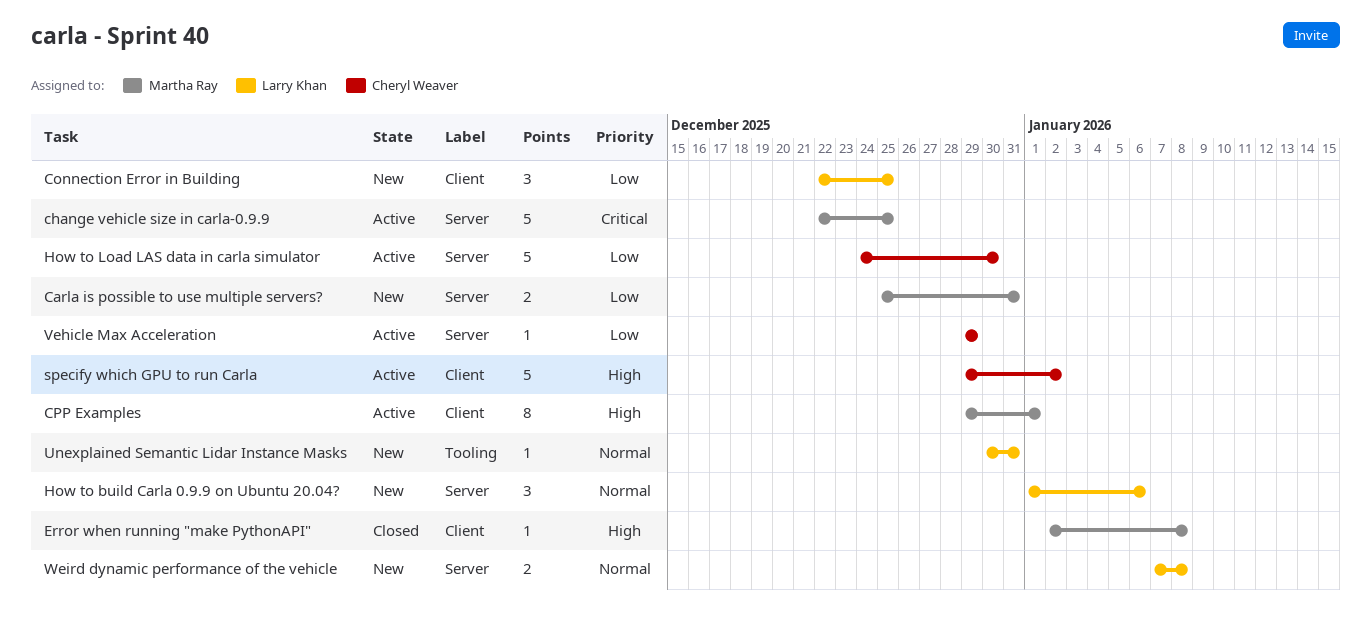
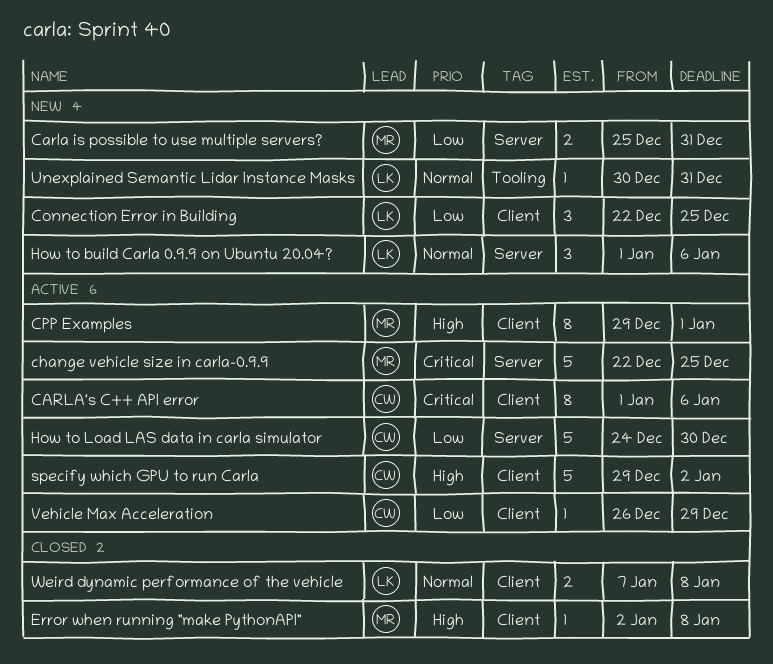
CARLA's C++ API error: none -> present
Vehicle Max Acceleration, label: Server -> Client
Vehicle Max Acceleration, start: Dec 29 -> Dec 26
Weird dynamic performance of the vehicle, status: New -> Closed
Weird dynamic performance of the vehicle, label: Server -> Client

